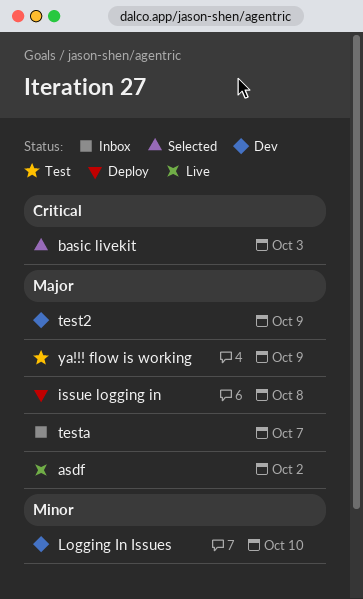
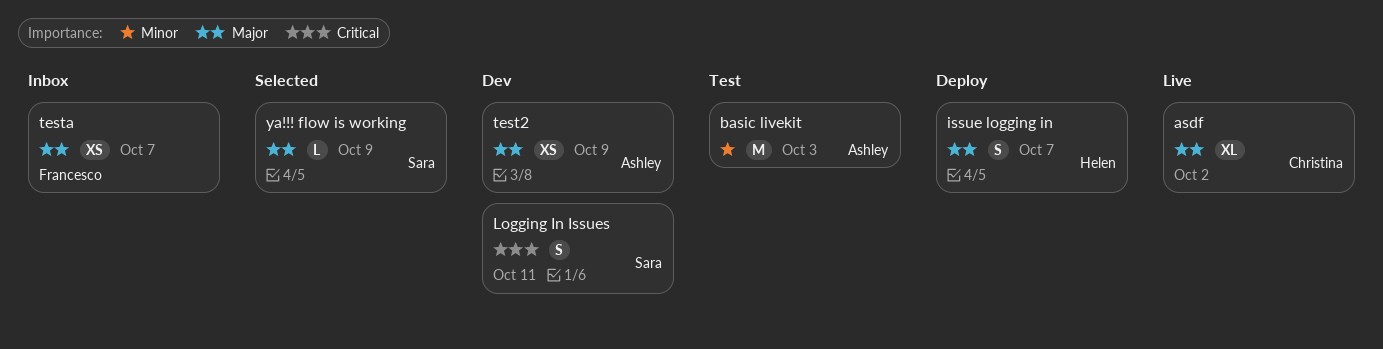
basic livekit, status: Selected -> Test
basic livekit, priority: Critical -> Minor
issue logging in, due: Oct 8 -> Oct 7
Logging In Issues, priority: Minor -> Critical
Logging In Issues, due: Oct 10 -> Oct 11
ya!!! flow is working, status: Test -> Selected

